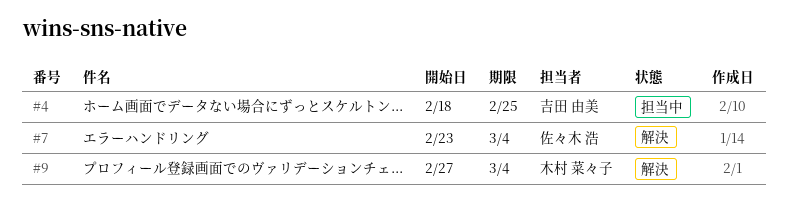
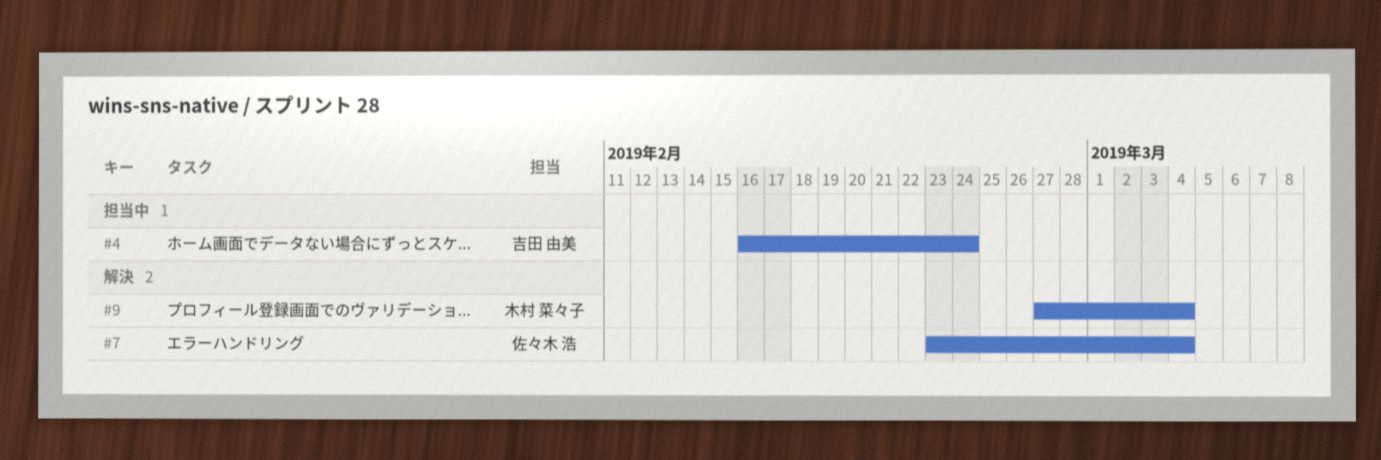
#4, start: Feb 18 -> Feb 16
#4, due: Feb 25 -> Feb 24

